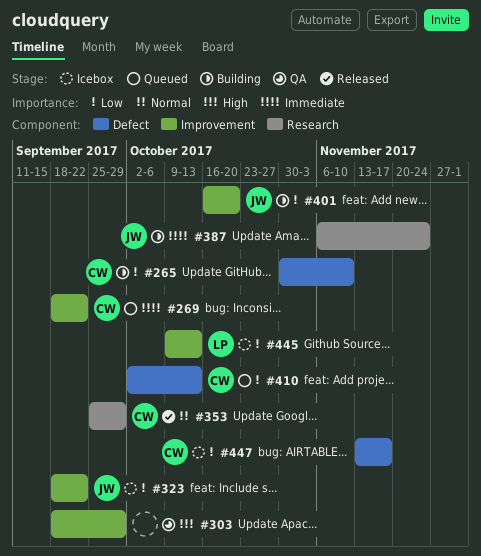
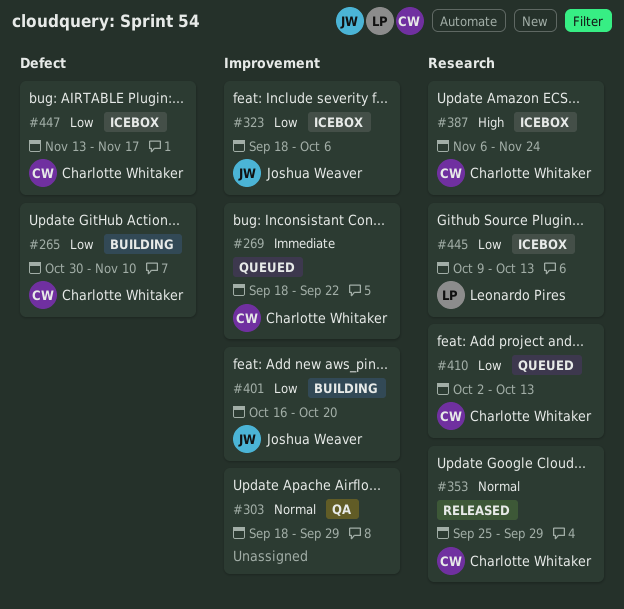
#303, priority: High -> Normal
#323, due: Sep 22 -> Oct 6
#387, status: Building -> Icebox
#387, owner: Joshua Weaver -> Charlotte Whitaker
#387, priority: Immediate -> High
#410, label: Defect -> Research
#445, label: Improvement -> Research

